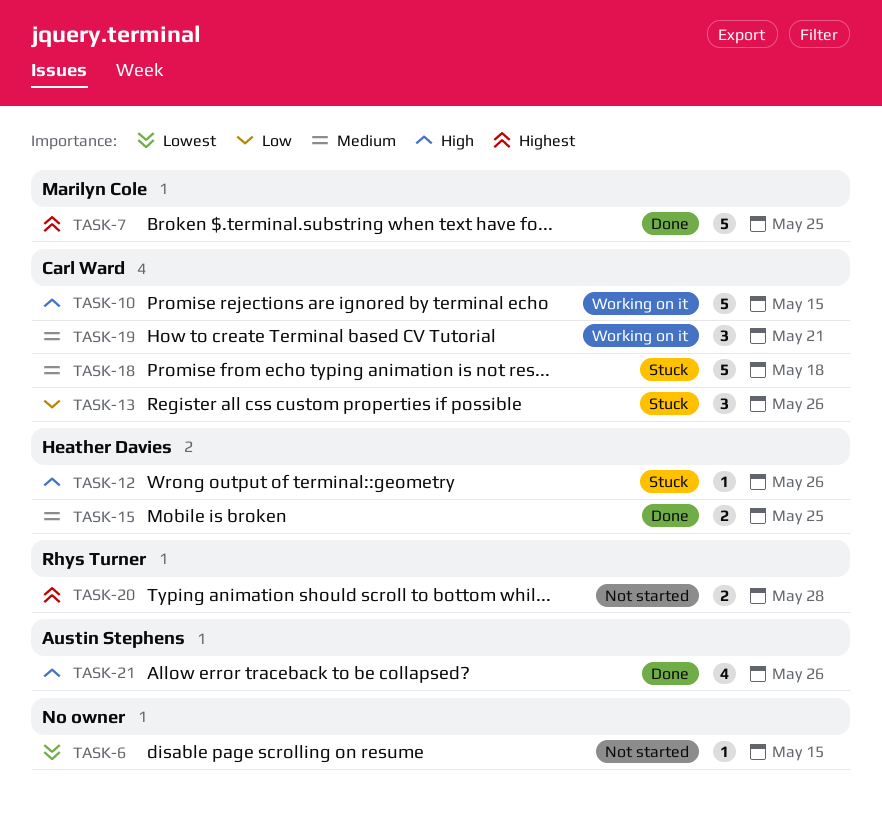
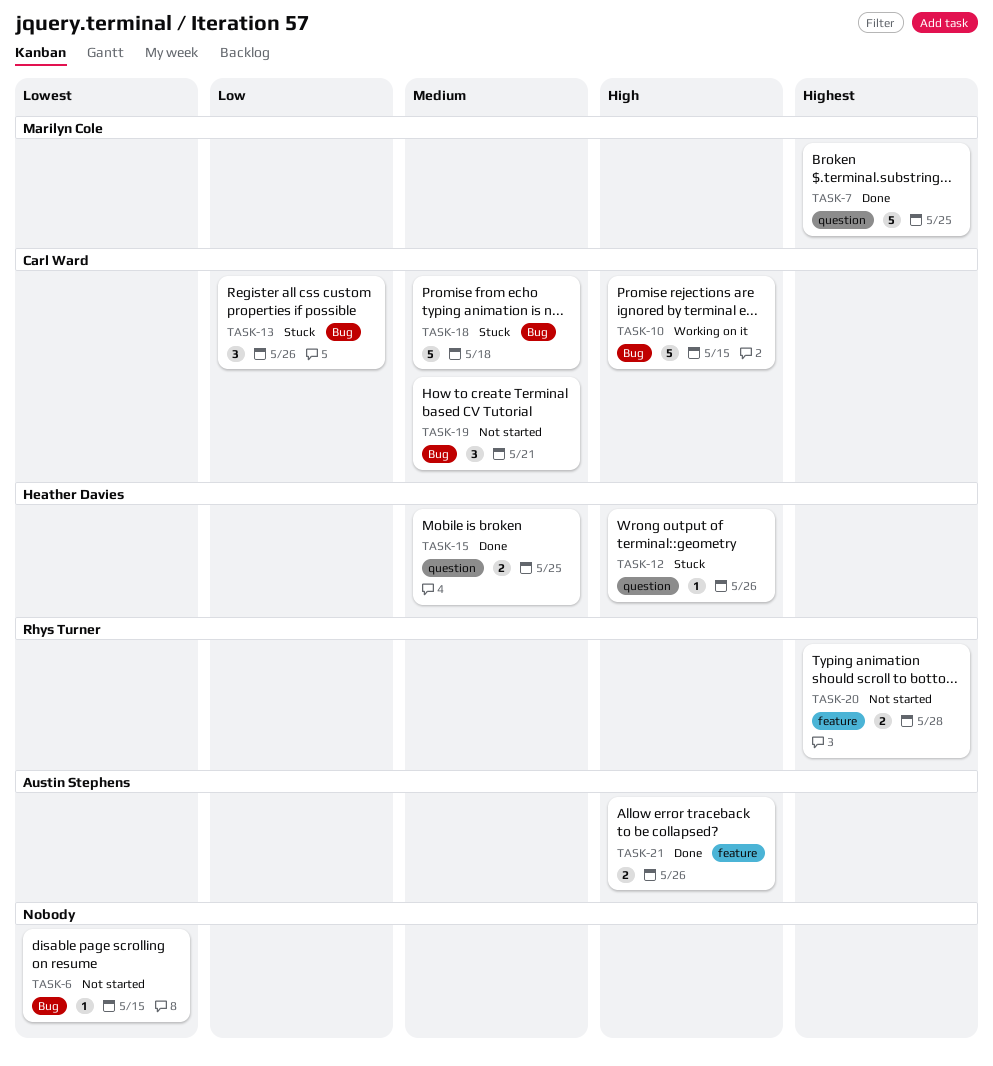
TASK-19, status: Working on it -> Not started
TASK-21, estimate: 4 -> 2

